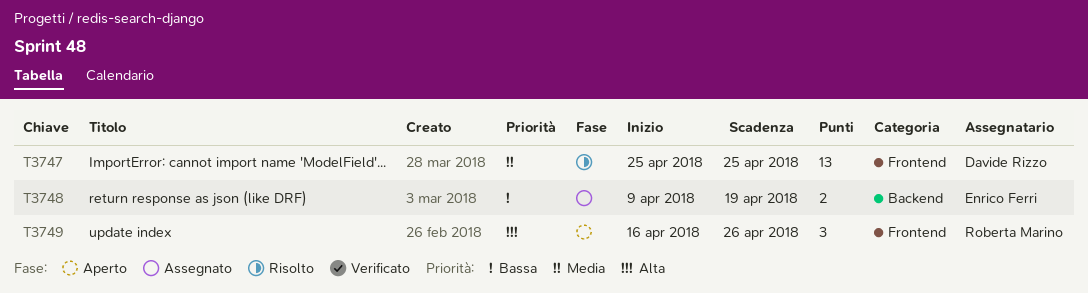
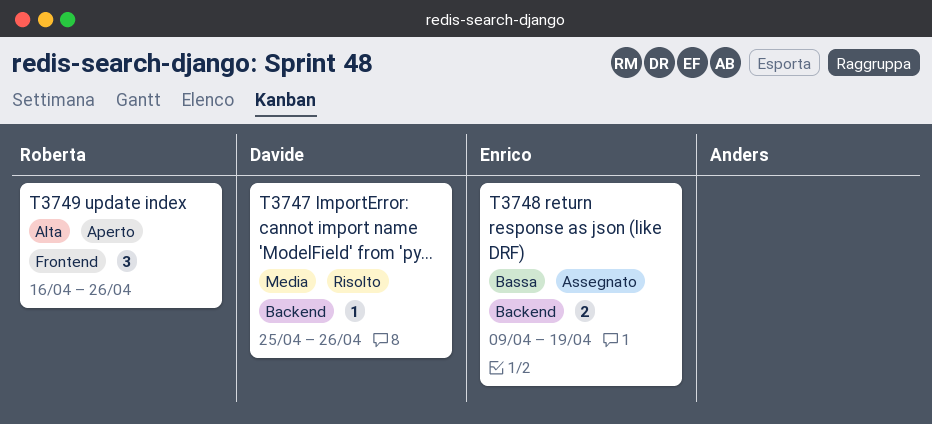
T3747, label: Frontend -> Backend
T3747, estimate: 13 -> 1
T3747, due: Apr 25 -> Apr 26

